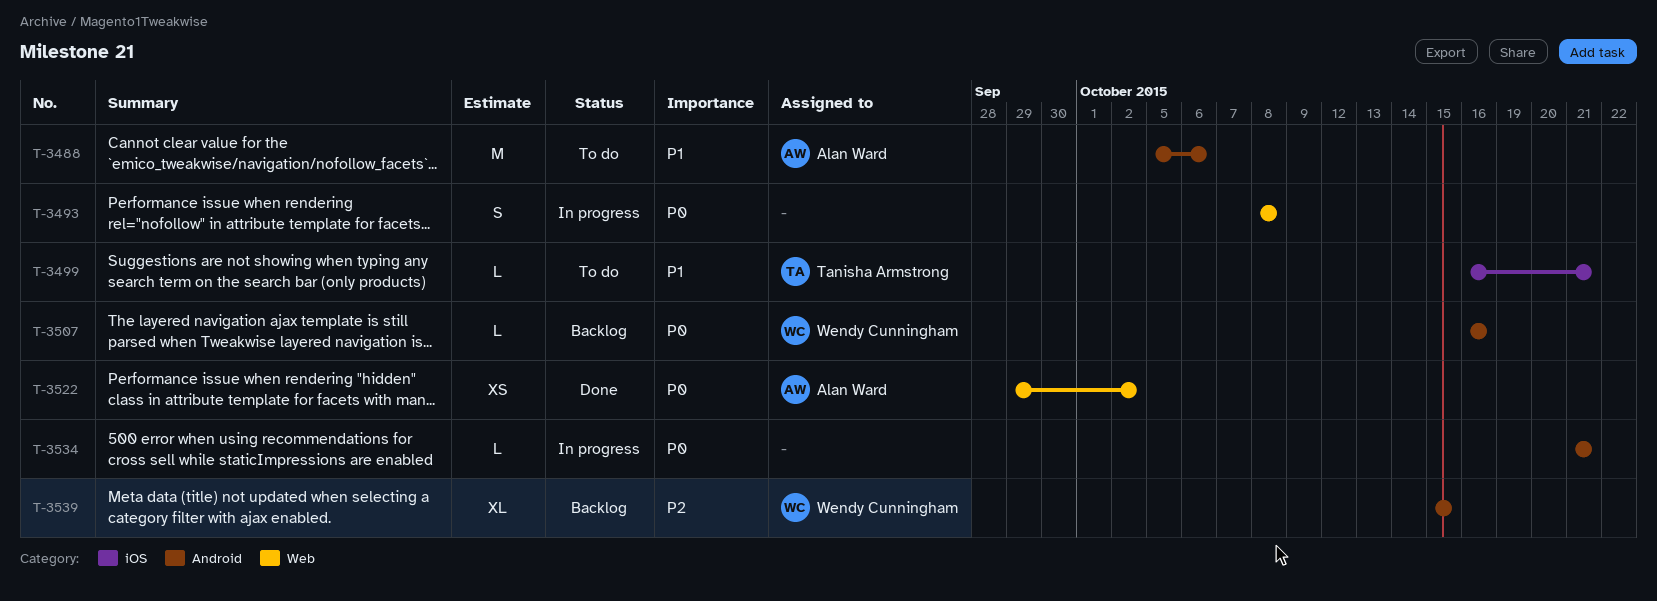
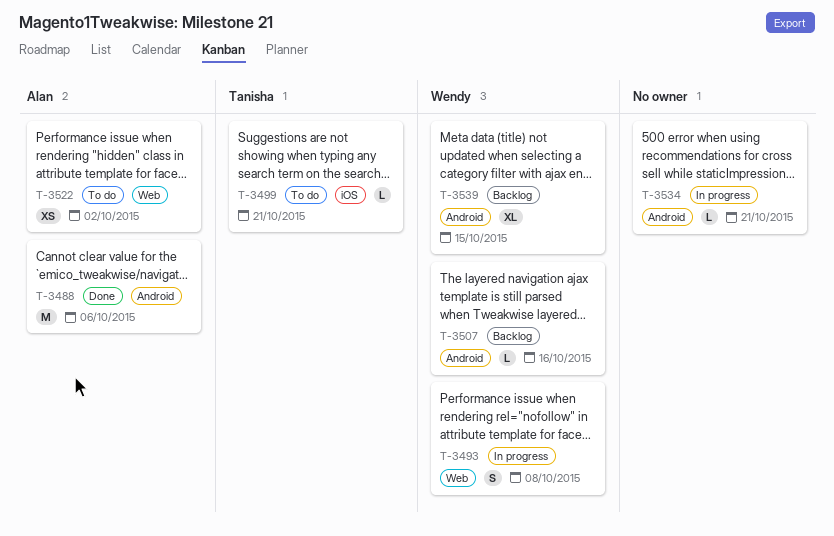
T-3488, status: To do -> Done
T-3493, owner: none -> Wendy Cunningham
T-3522, status: Done -> To do

